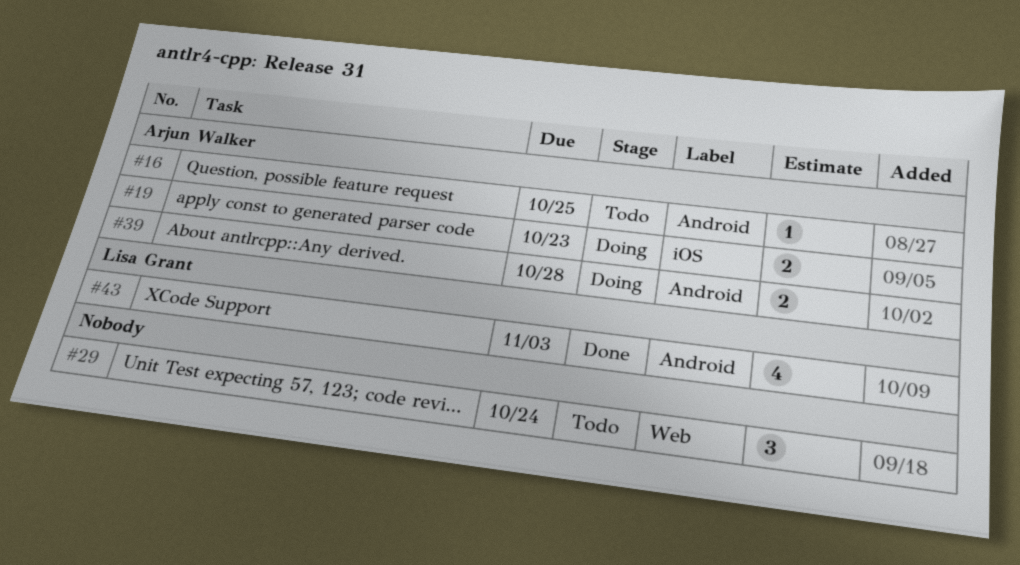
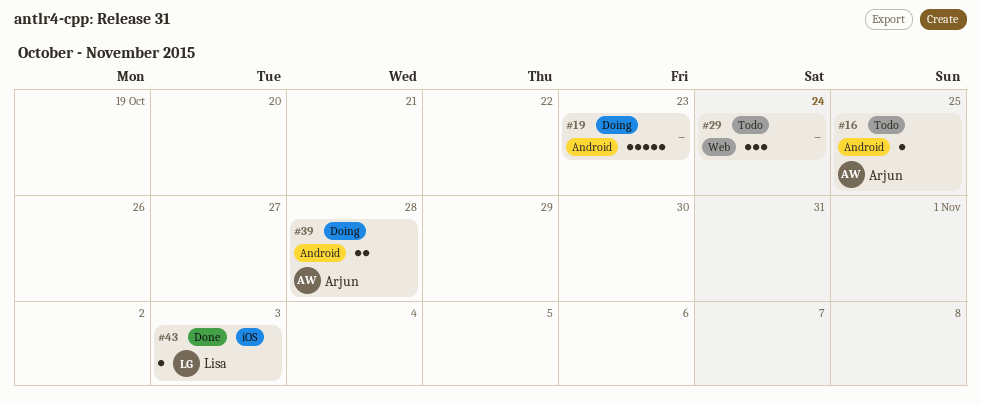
#19, owner: Arjun Walker -> none
#19, label: iOS -> Android
#19, estimate: 2 -> 5
#43, label: Android -> iOS
#43, estimate: 4 -> 1

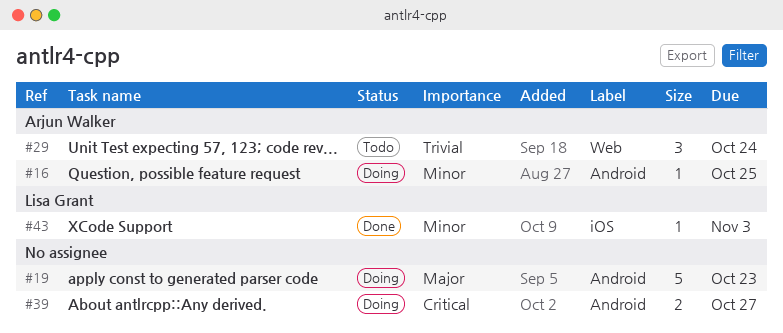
#16, status: Todo -> Doing
#29, owner: none -> Arjun Walker
#39, owner: Arjun Walker -> none
#39, due: Oct 28 -> Oct 27

